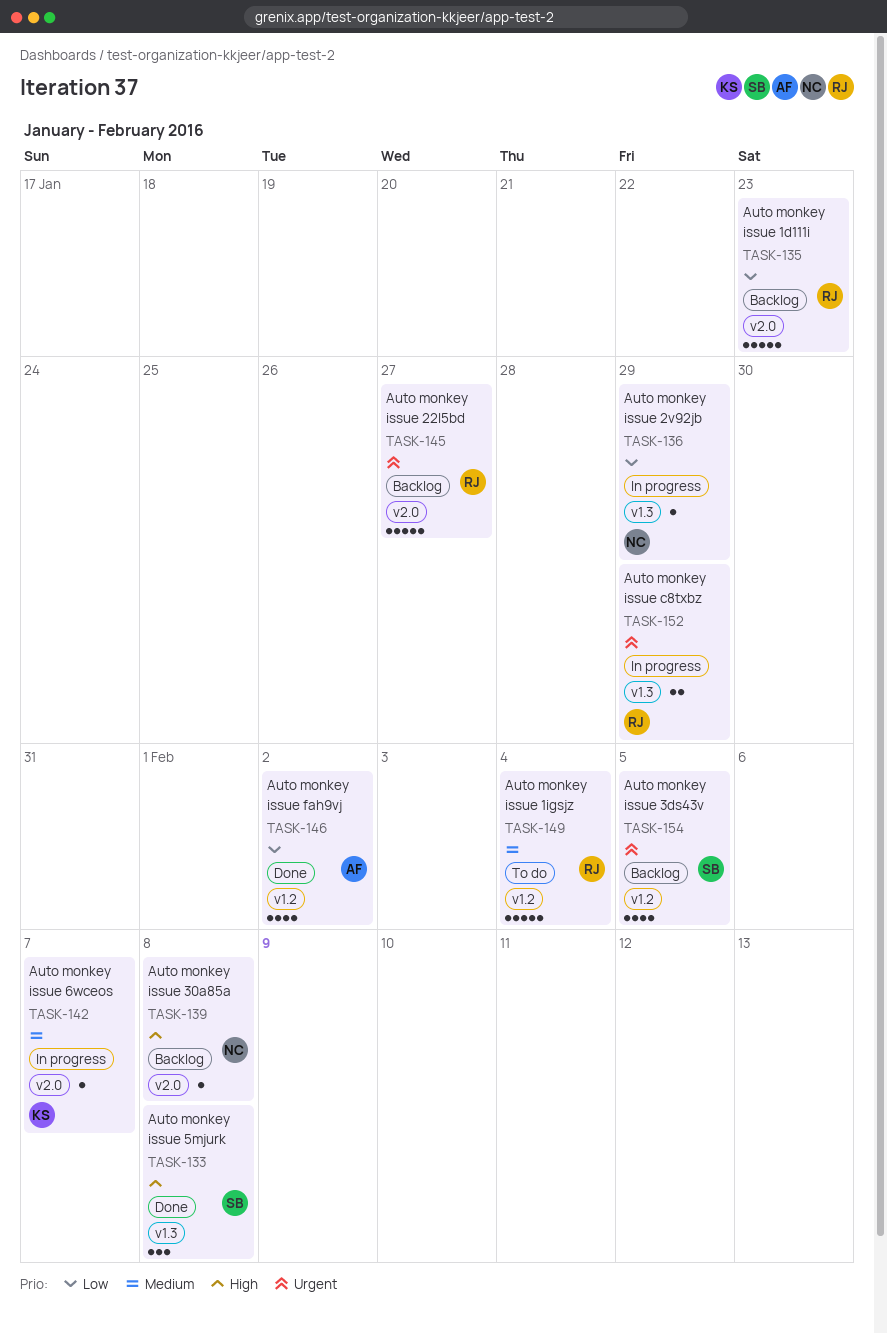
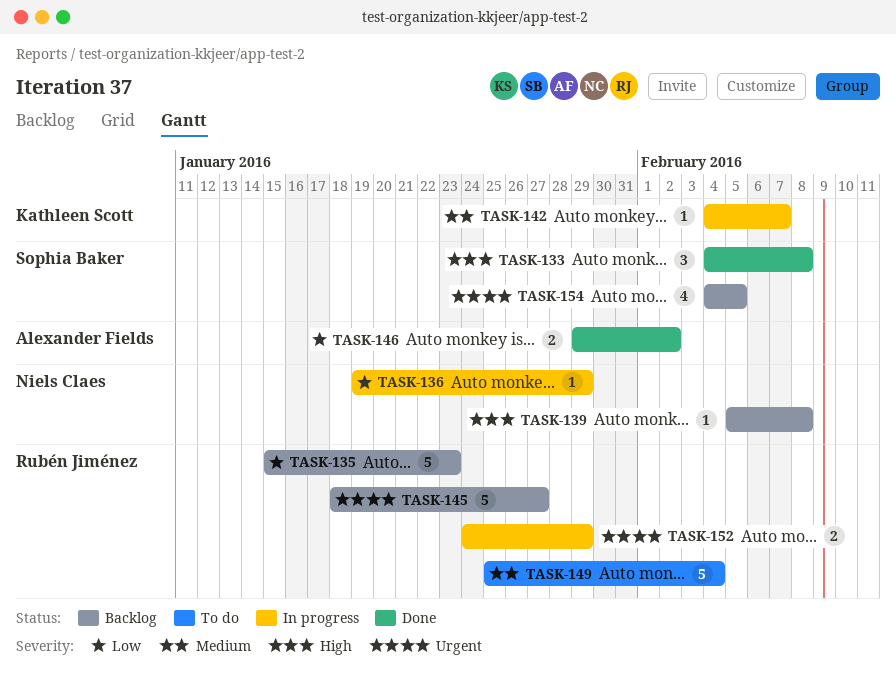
TASK-146, estimate: 4 -> 2

